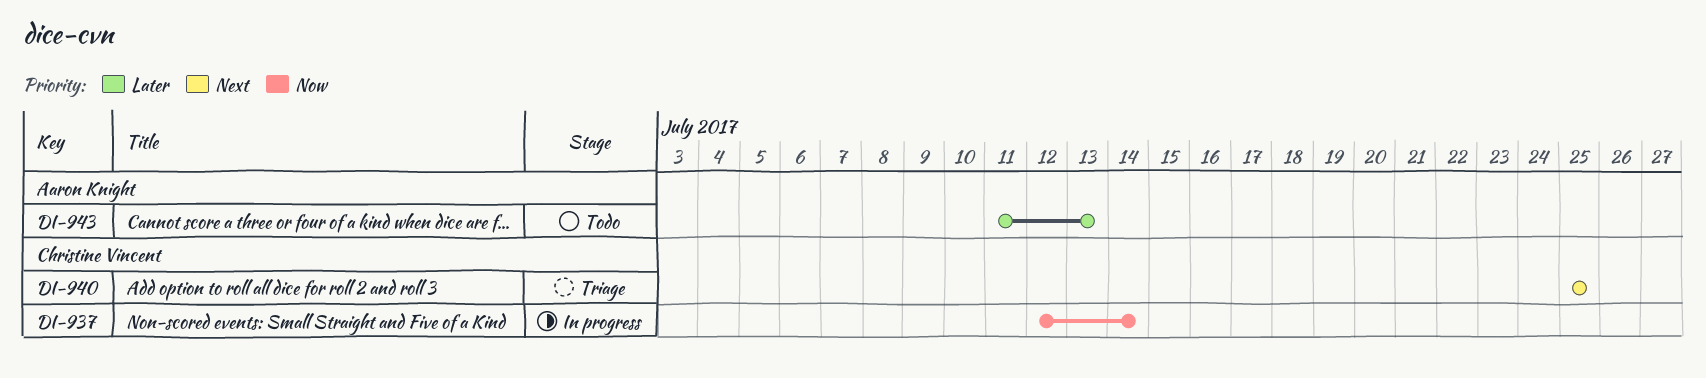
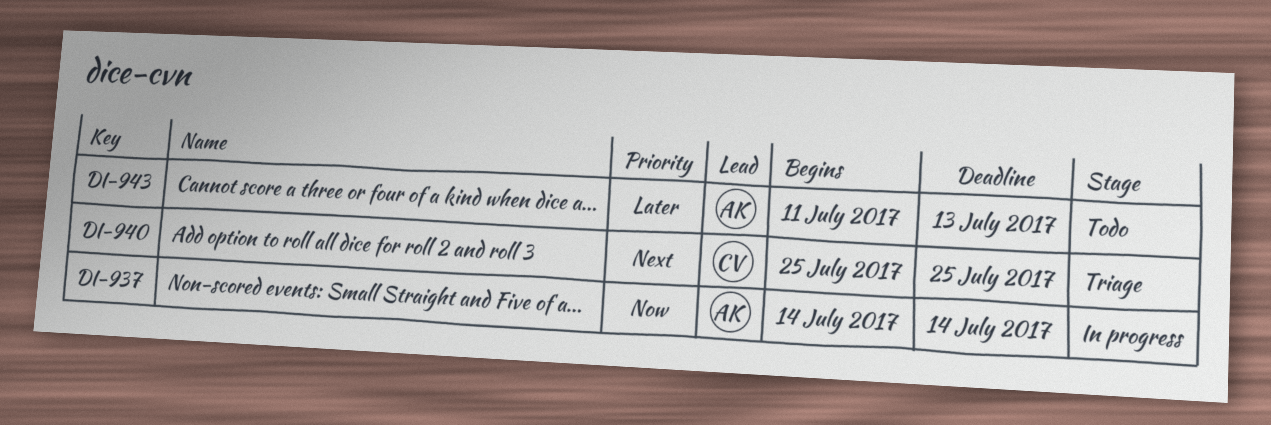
DI-937, owner: Christine Vincent -> Aaron Knight
DI-937, start: Jul 12 -> Jul 14

